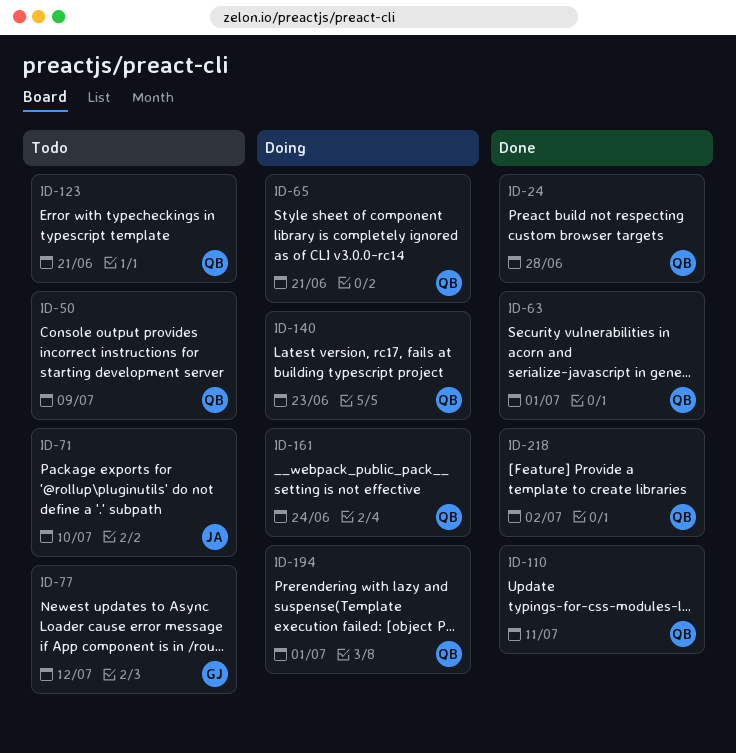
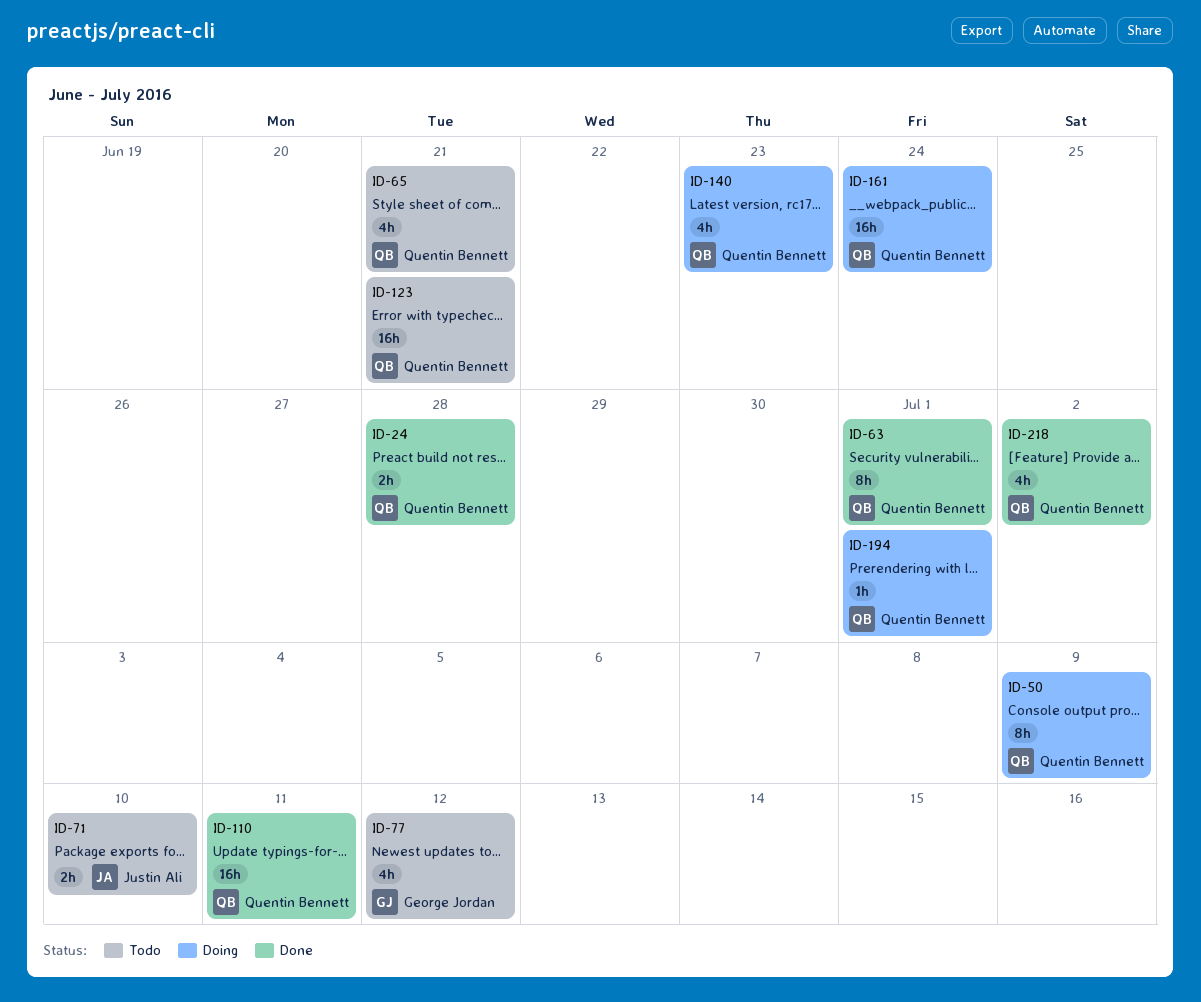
ID-50, status: Todo -> Doing
ID-65, status: Doing -> Todo

